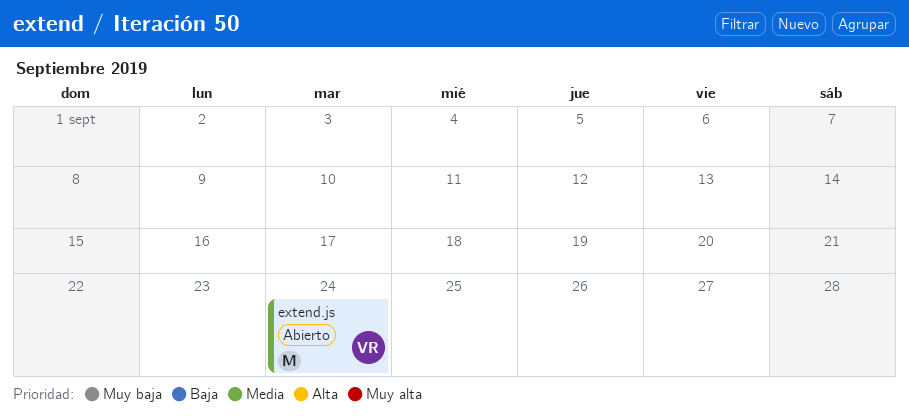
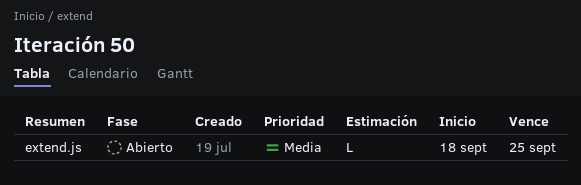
extend.js, estimate: M -> L
extend.js, due: Sep 24 -> Sep 25

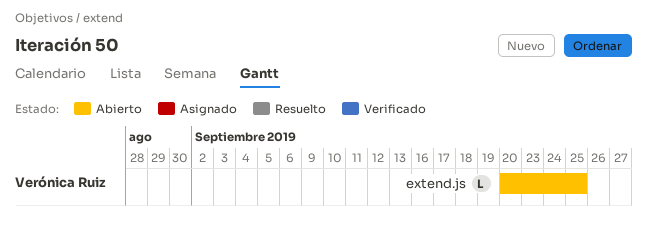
extend.js, start: Sep 18 -> Sep 20

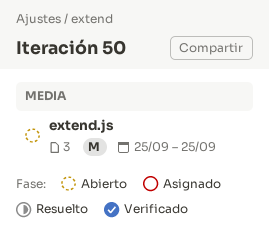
extend.js, estimate: L -> M
extend.js, start: Sep 20 -> Sep 25

